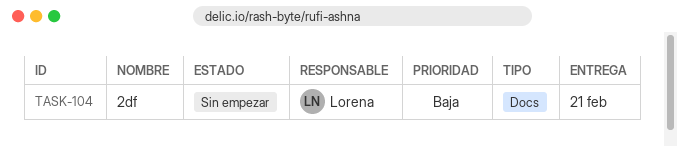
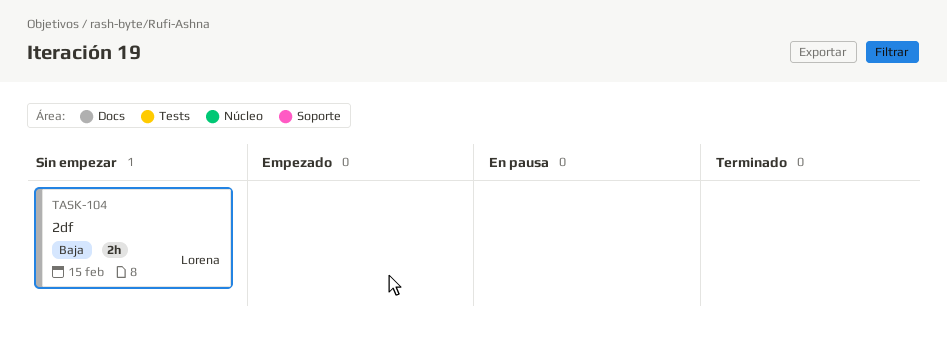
TASK-104, due: Feb 21 -> Feb 15

